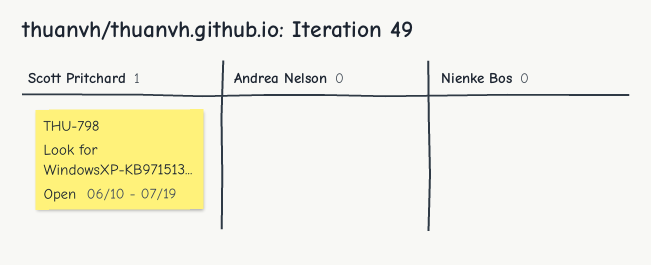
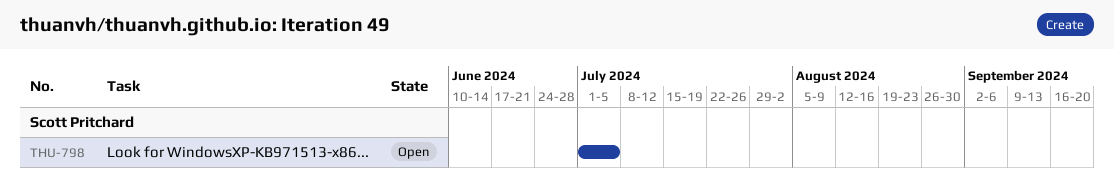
THU-798, start: Jun 10 -> Jul 1
THU-798, due: Jul 19 -> Jul 5

